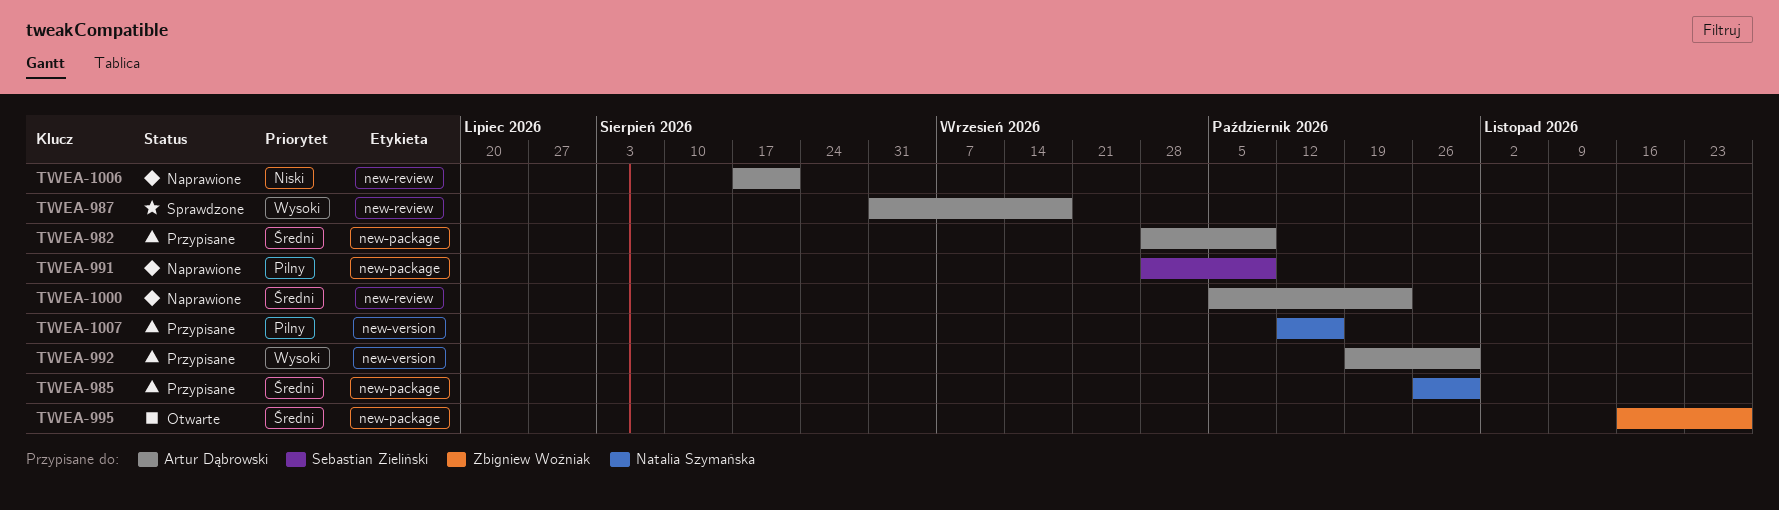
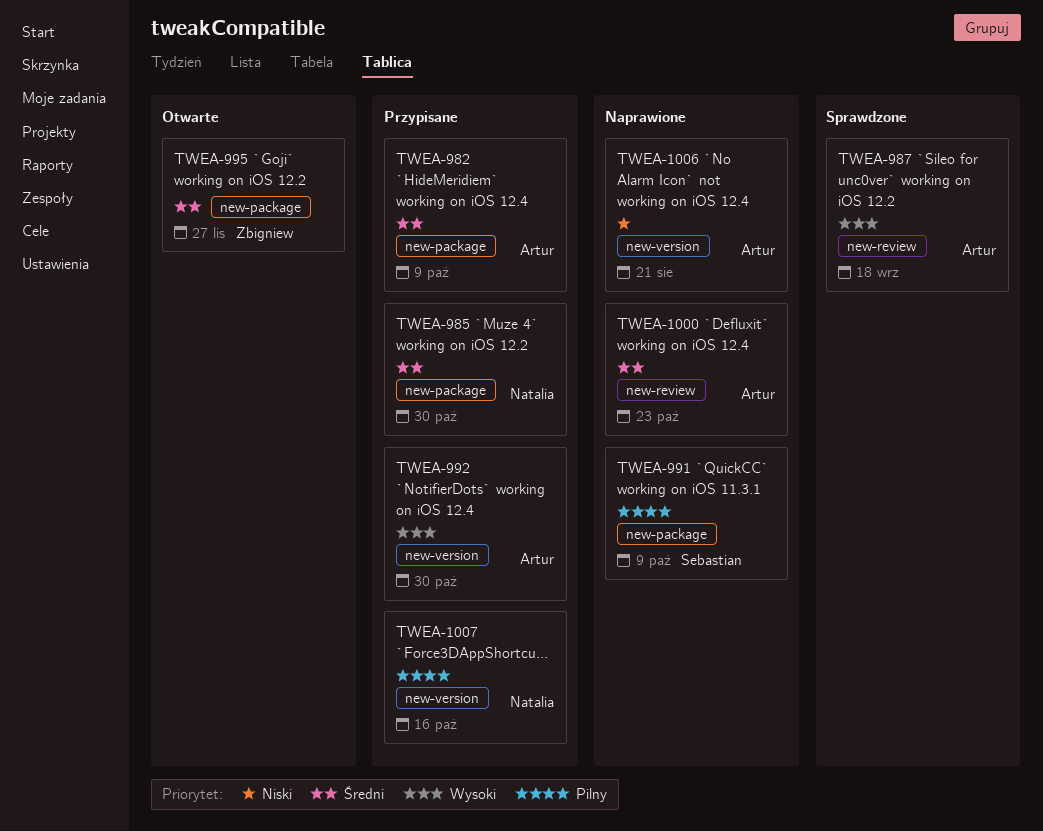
TWEA-1006, label: new-review -> new-version

